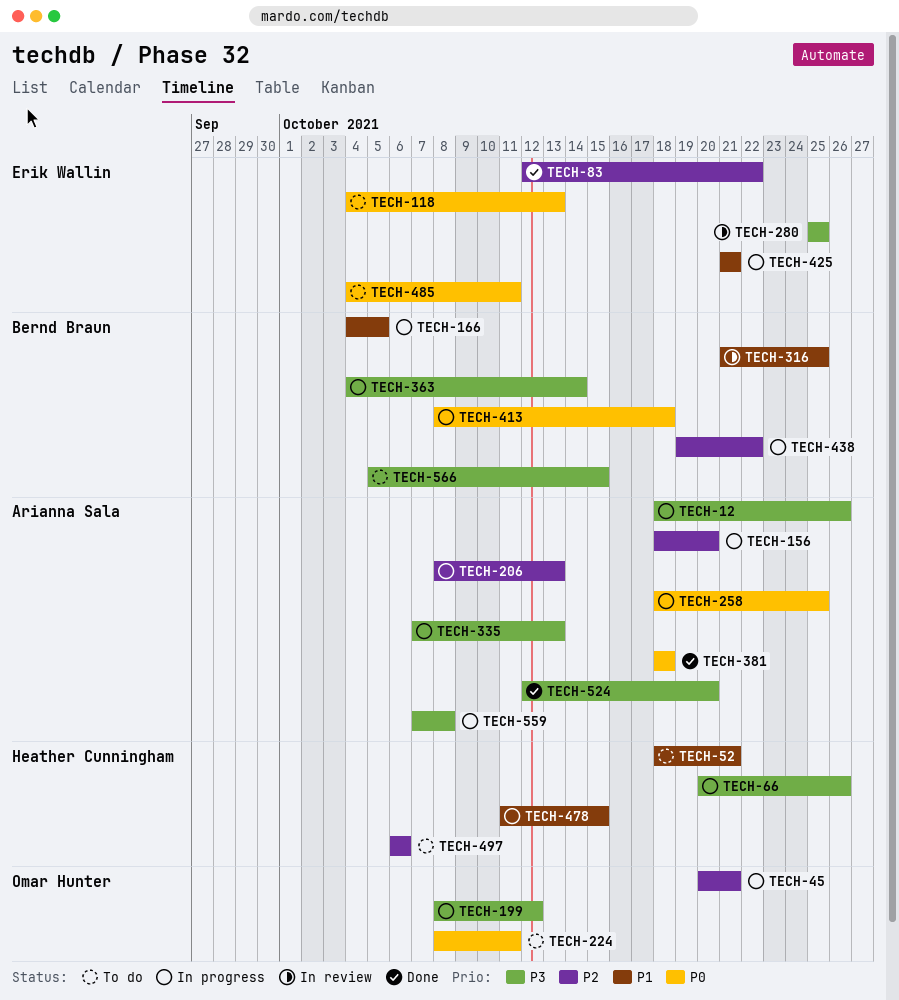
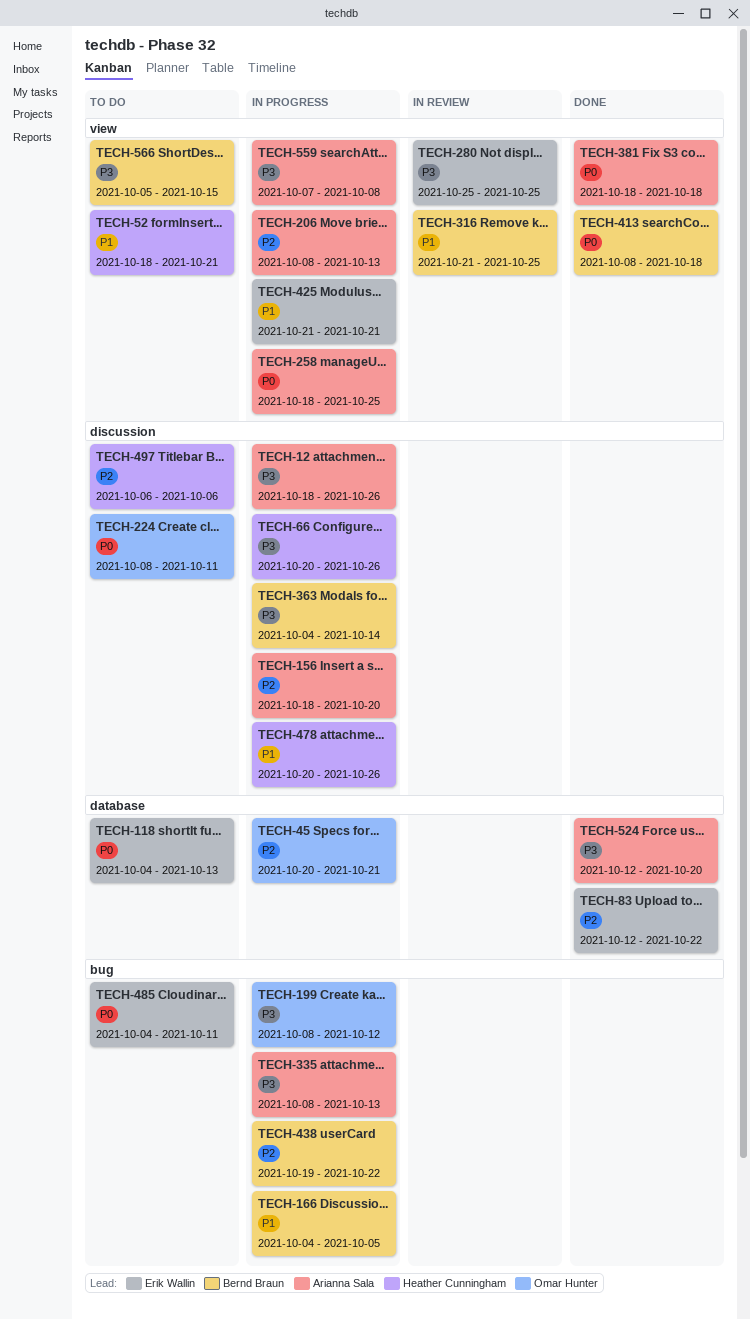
TECH-335, start: Oct 7 -> Oct 8
TECH-413, status: In progress -> Done
TECH-478, start: Oct 11 -> Oct 20
TECH-478, due: Oct 15 -> Oct 26

